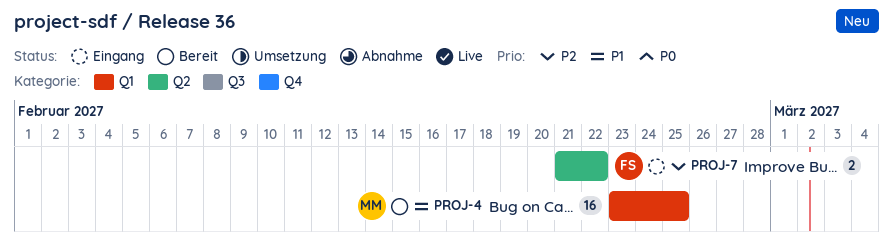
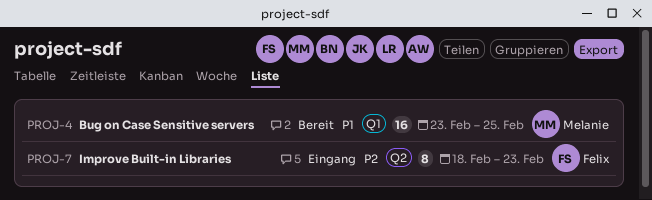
PROJ-7, estimate: 2 -> 8
PROJ-7, start: Feb 21 -> Feb 18
PROJ-7, due: Feb 22 -> Feb 23

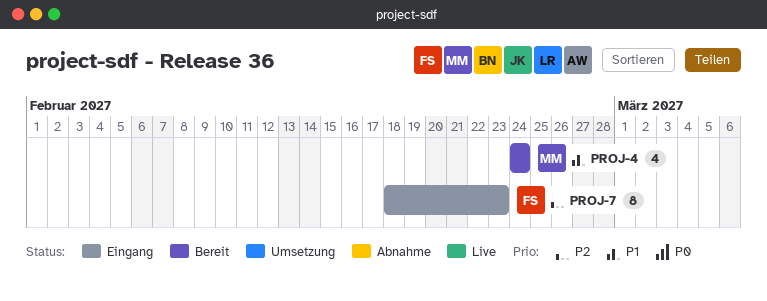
PROJ-4, estimate: 16 -> 4
PROJ-4, start: Feb 23 -> Feb 24
PROJ-4, due: Feb 25 -> Feb 24

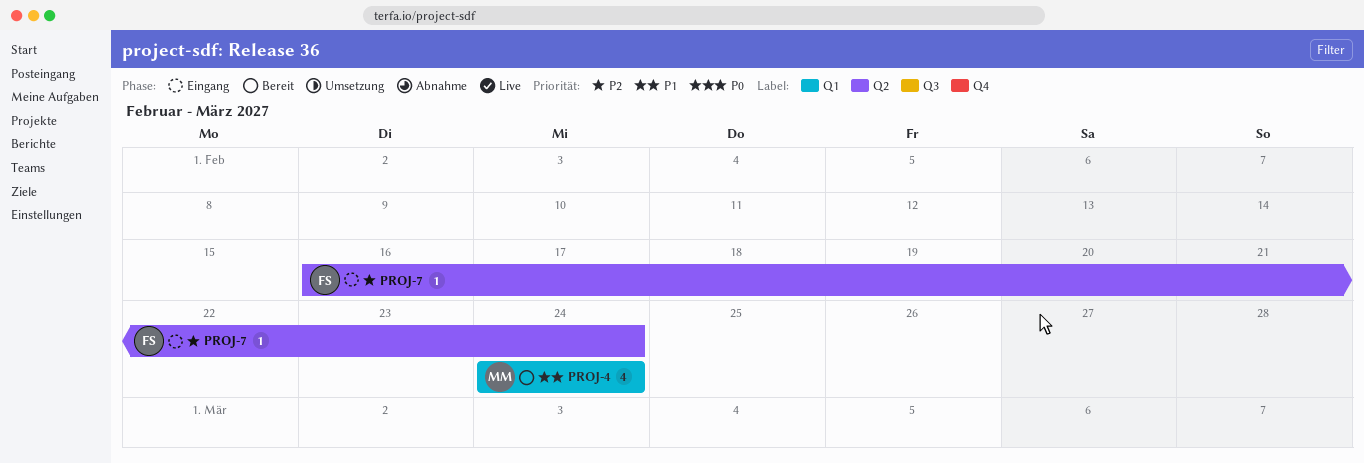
PROJ-7, estimate: 8 -> 1
PROJ-7, start: Feb 18 -> Feb 16
PROJ-7, due: Feb 23 -> Feb 24

